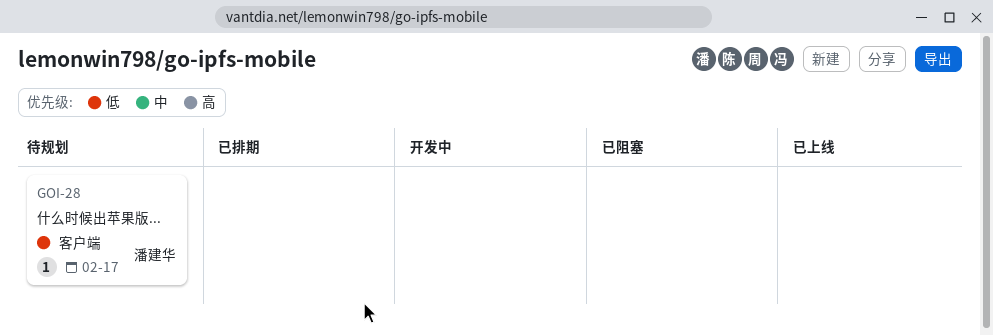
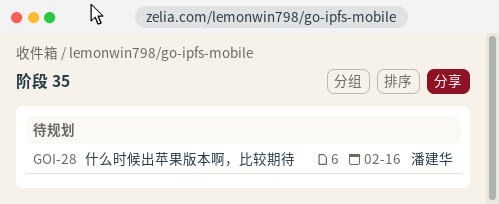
GOI-28, due: Feb 17 -> Feb 16

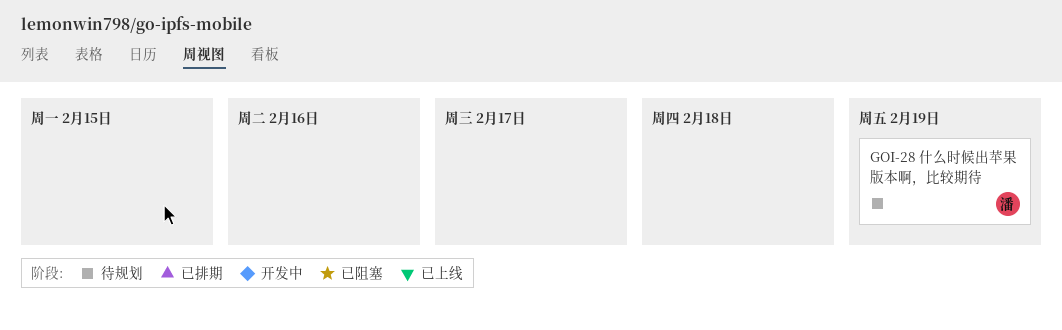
GOI-28, due: Feb 16 -> Feb 19

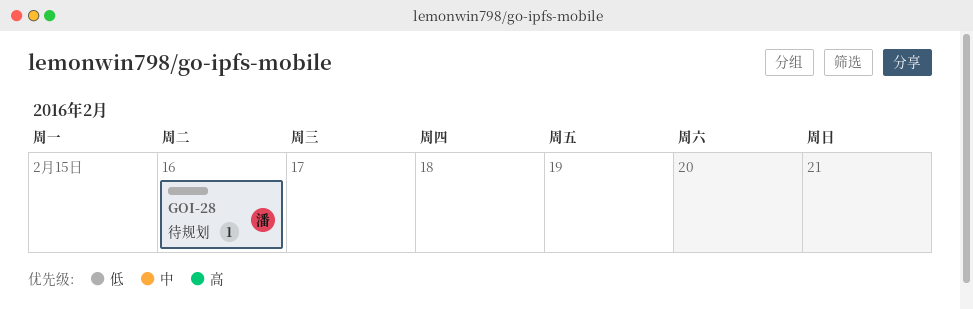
GOI-28, due: Feb 19 -> Feb 16

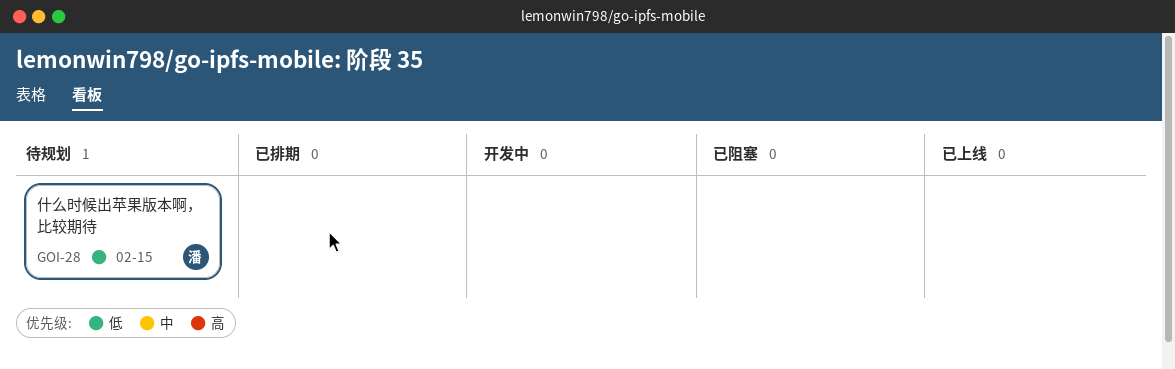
GOI-28, due: Feb 16 -> Feb 15

